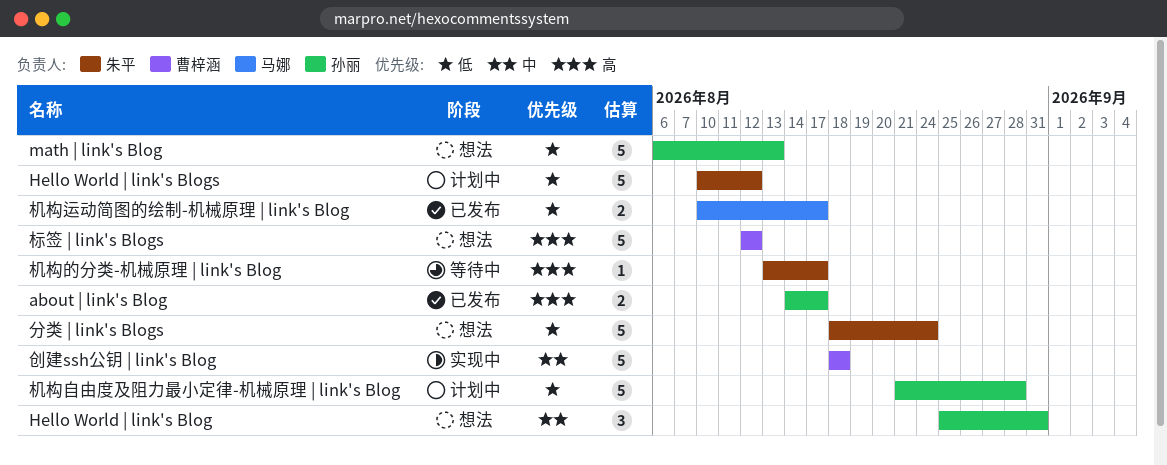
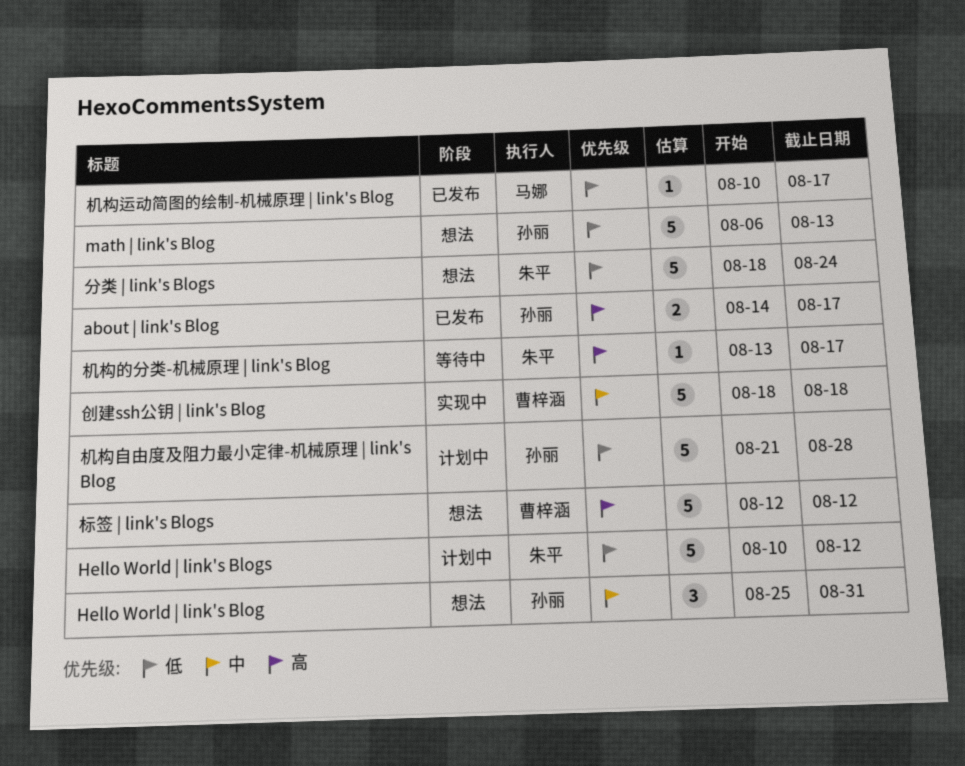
机构运动简图的绘制-机械原理 | link's Blog, estimate: 2 -> 1

